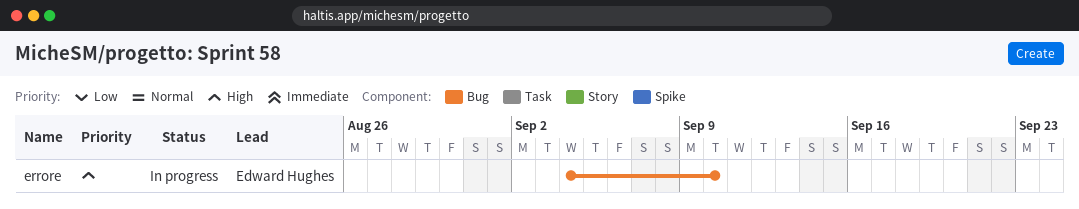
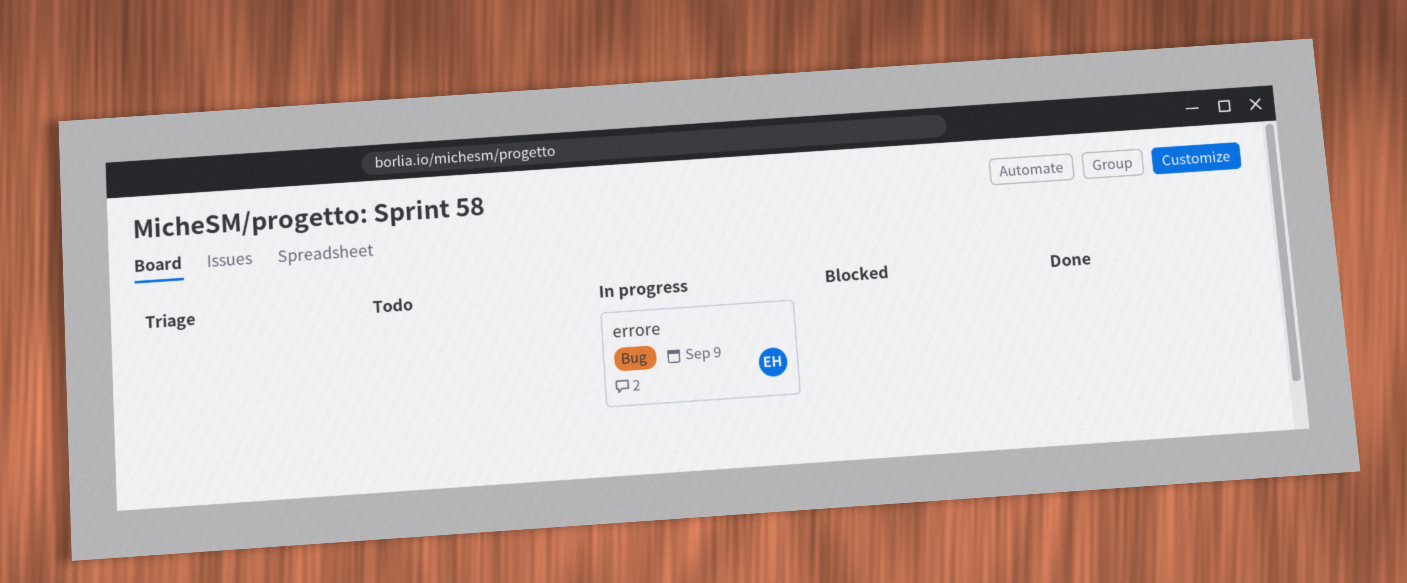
errore, due: Sep 10 -> Sep 9

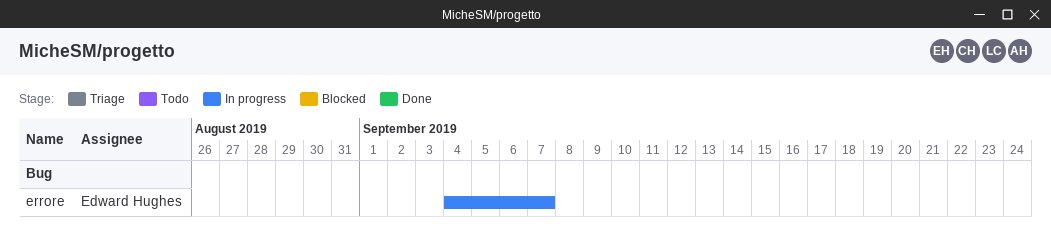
errore, due: Sep 9 -> Sep 7

